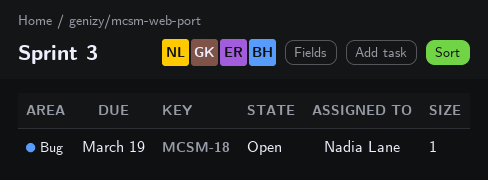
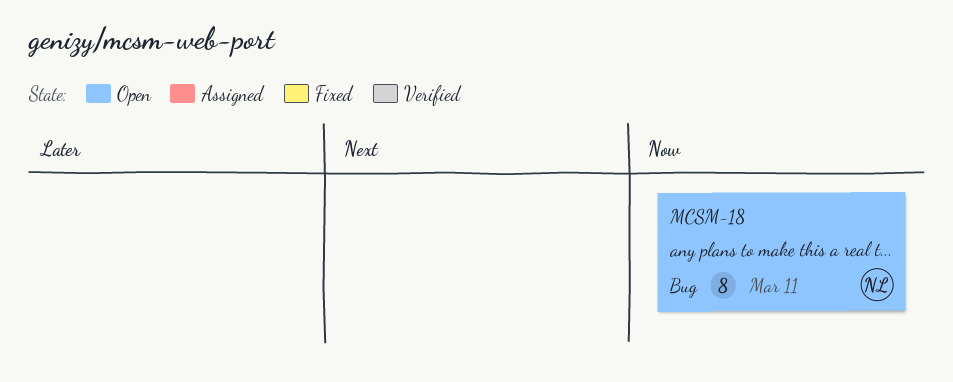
MCSM-18, estimate: 1 -> 8
MCSM-18, due: Mar 19 -> Mar 11

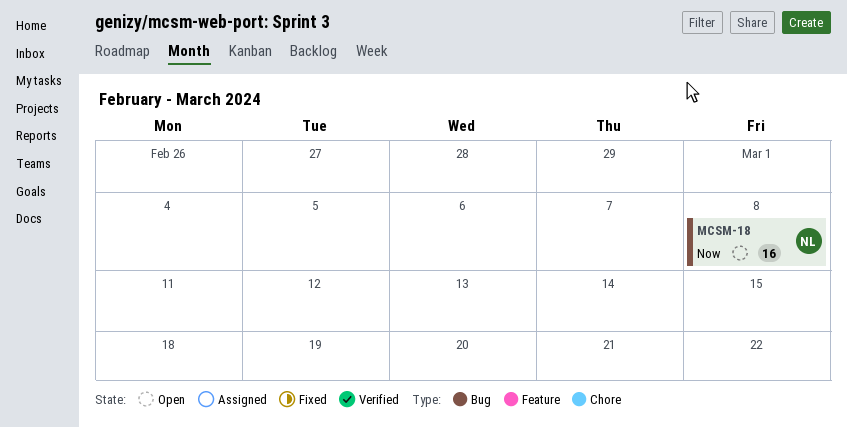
MCSM-18, estimate: 8 -> 16
MCSM-18, due: Mar 11 -> Mar 8

